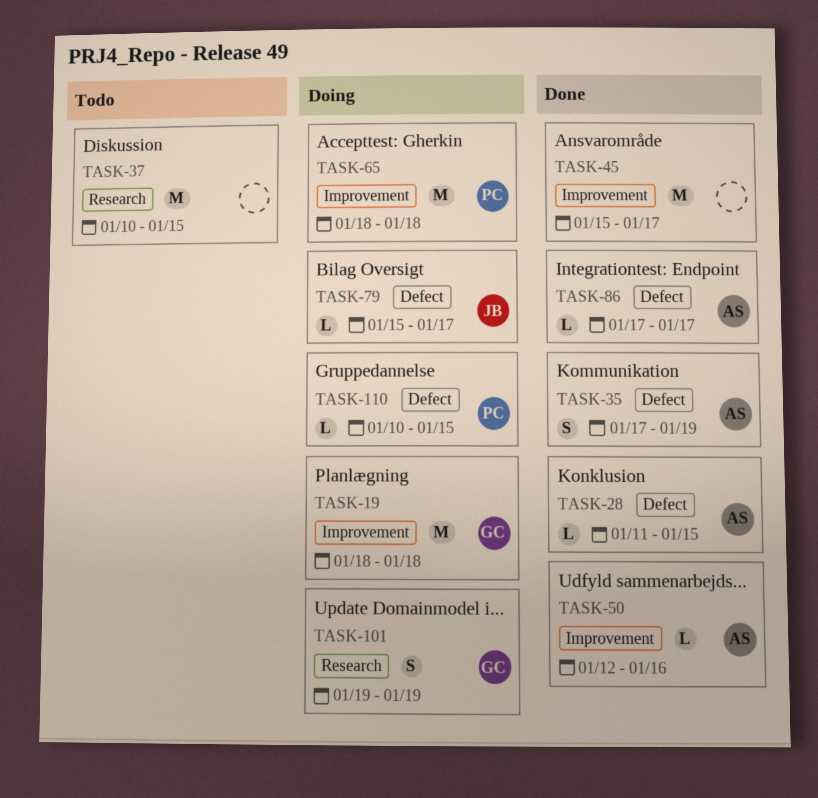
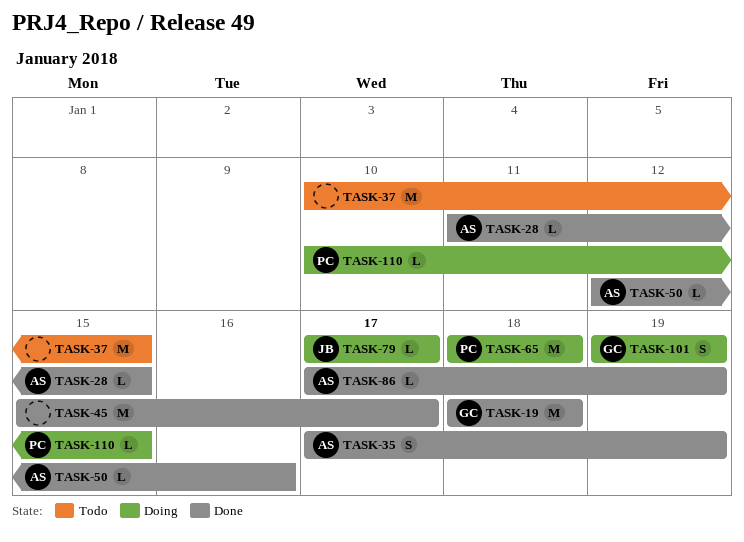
TASK-19, status: Doing -> Done
TASK-79, start: Jan 15 -> Jan 17
TASK-86, due: Jan 17 -> Jan 19

